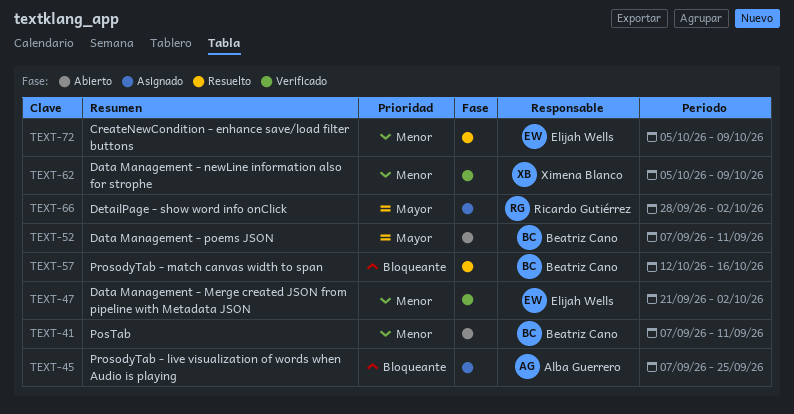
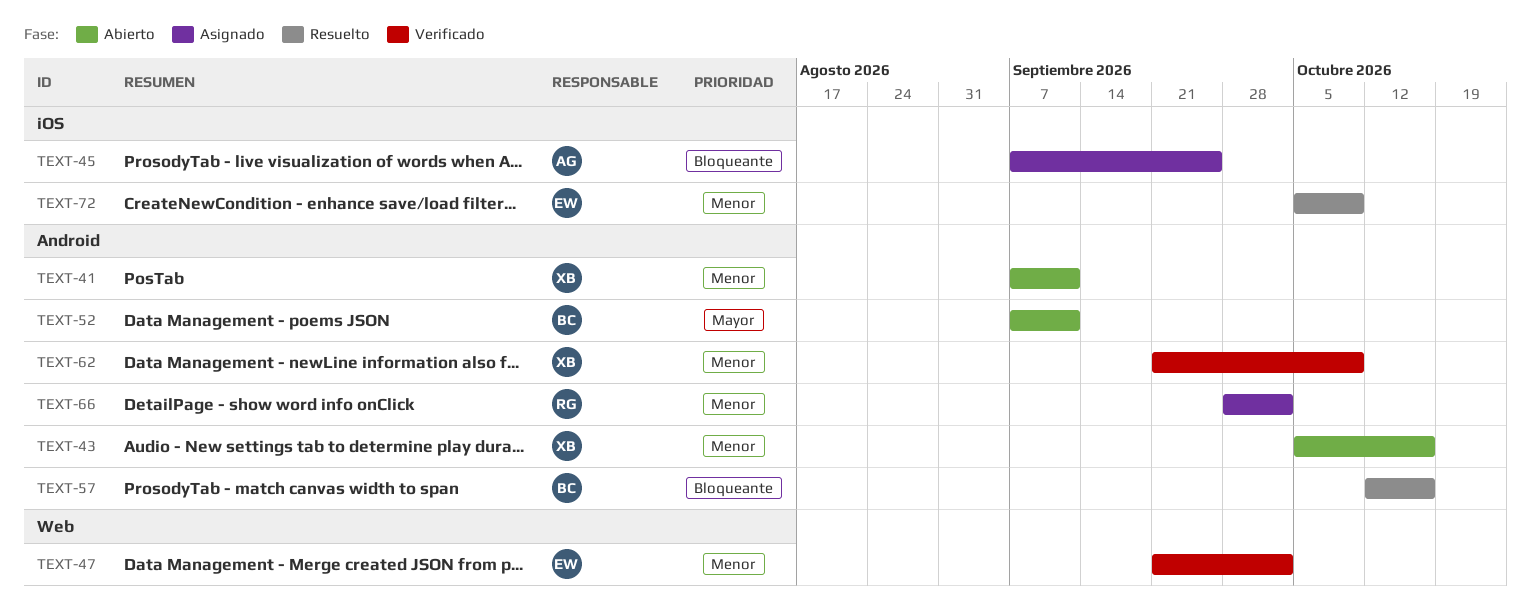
TEXT-41, owner: Beatriz Cano -> Ximena Blanco
TEXT-43: none -> present
TEXT-62, start: Oct 5 -> Sep 21
TEXT-66, priority: Mayor -> Menor

